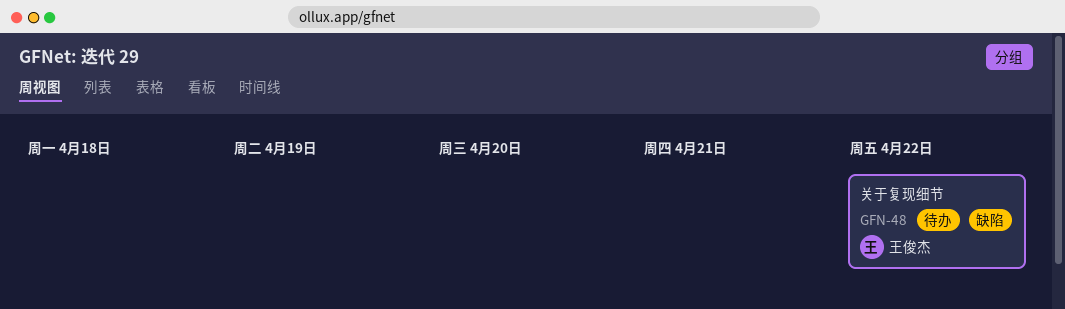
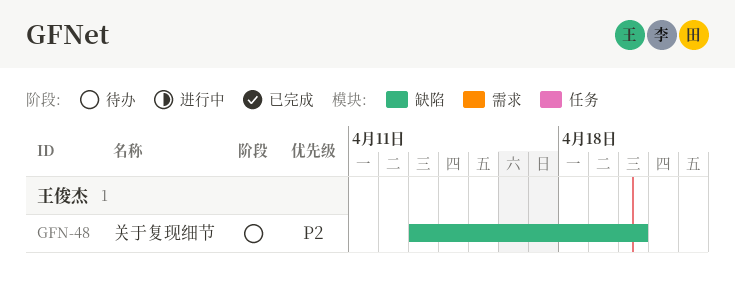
GFN-48, due: Apr 22 -> Apr 20

